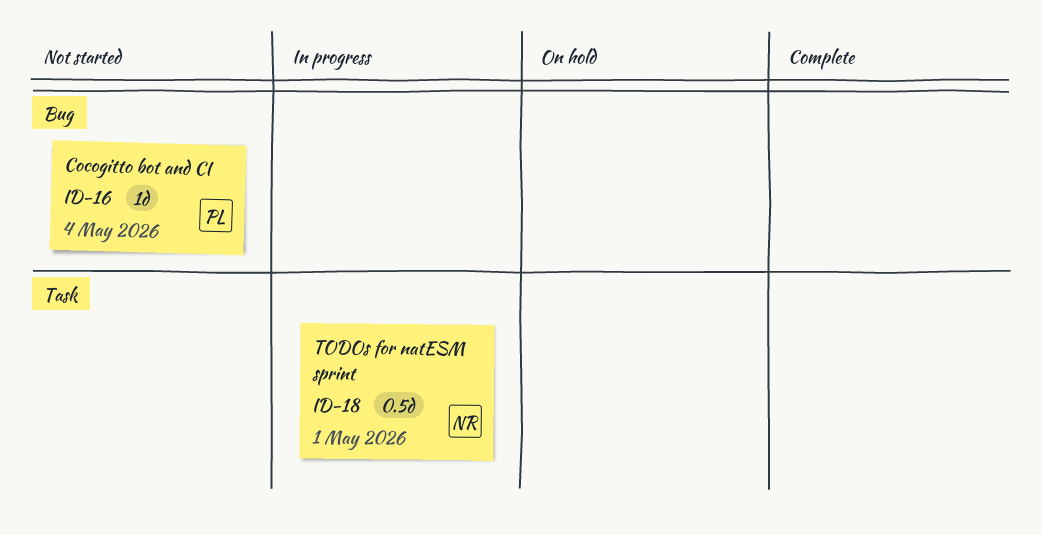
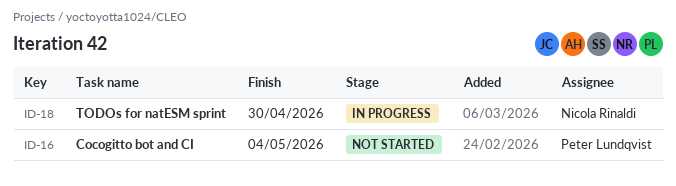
ID-18, due: May 1 -> Apr 30

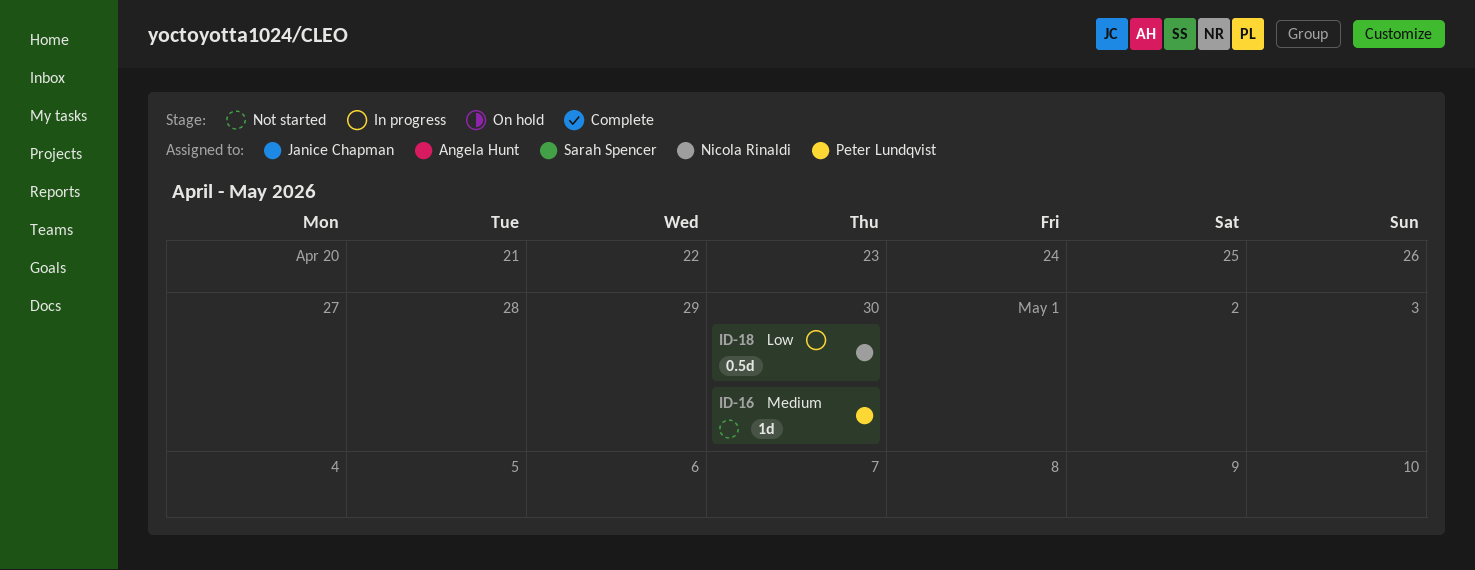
ID-16, due: May 4 -> Apr 30

